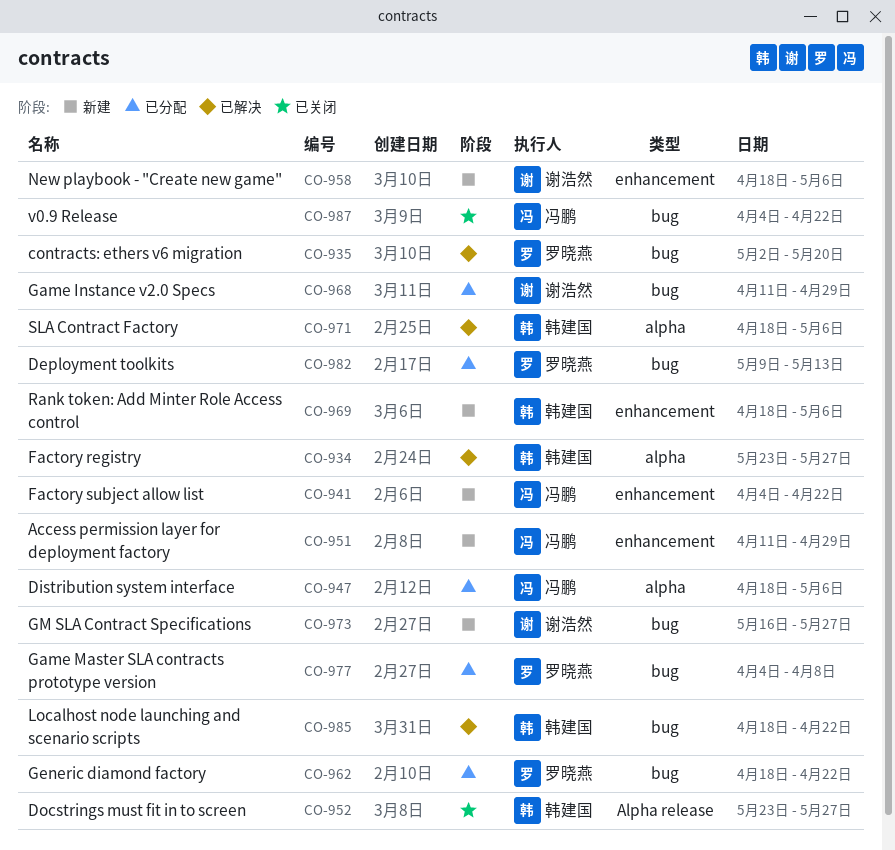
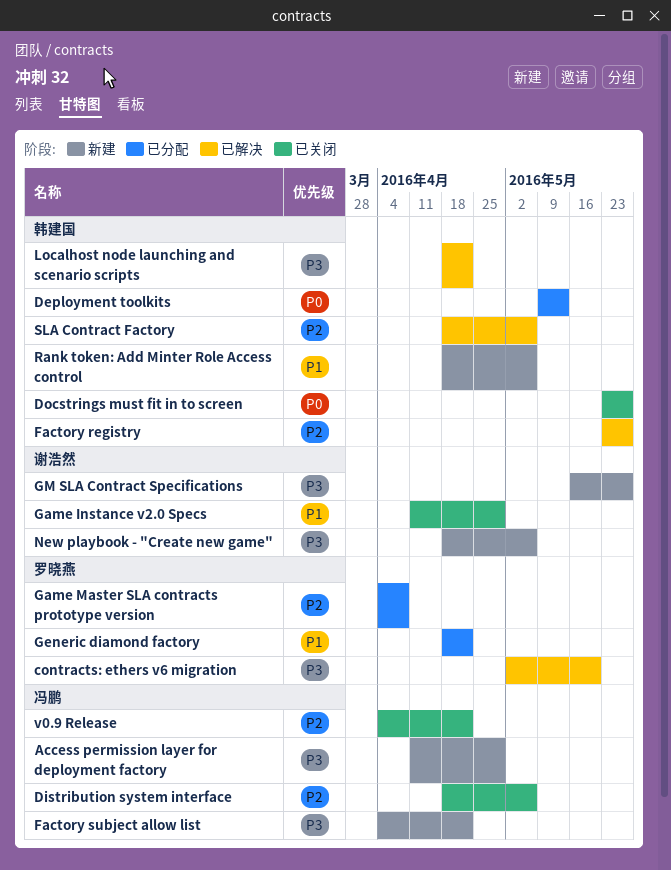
Deployment toolkits, owner: 罗晓燕 -> 韩建国
Distribution system interface, status: 已分配 -> 已关闭
Game Instance v2.0 Specs, status: 已分配 -> 已关闭

